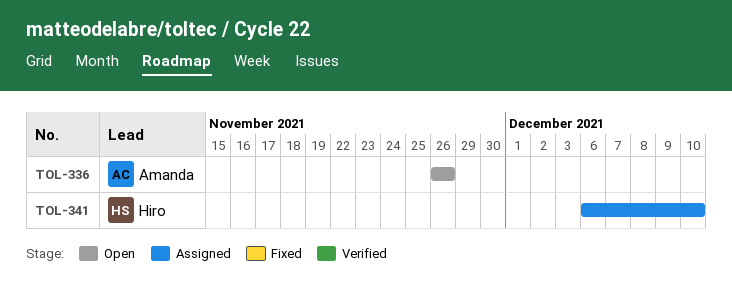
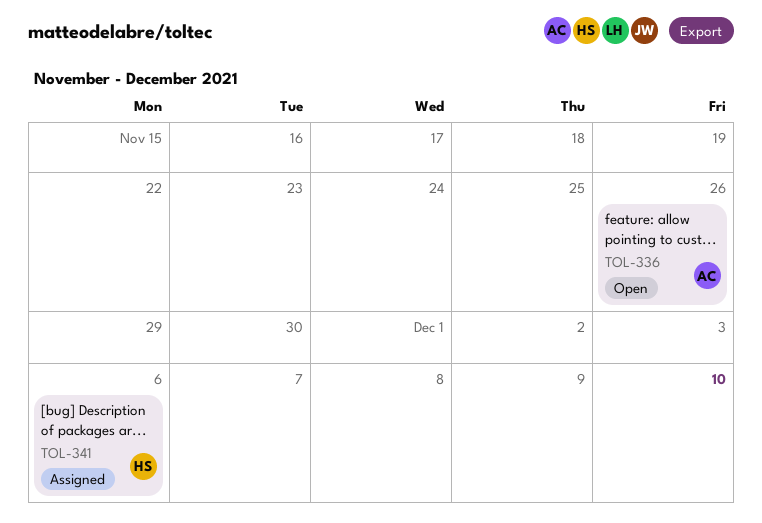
TOL-341, due: Dec 10 -> Dec 6

